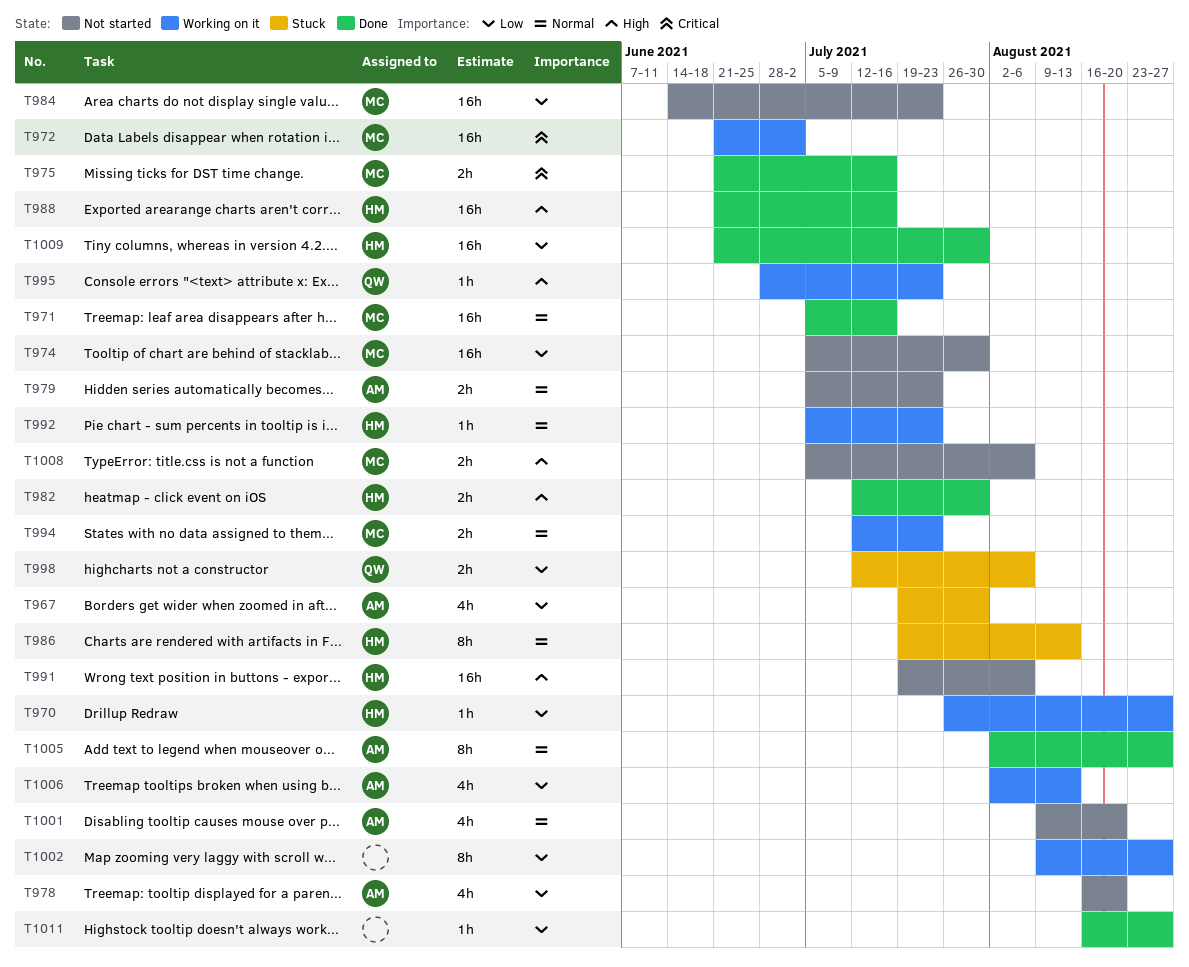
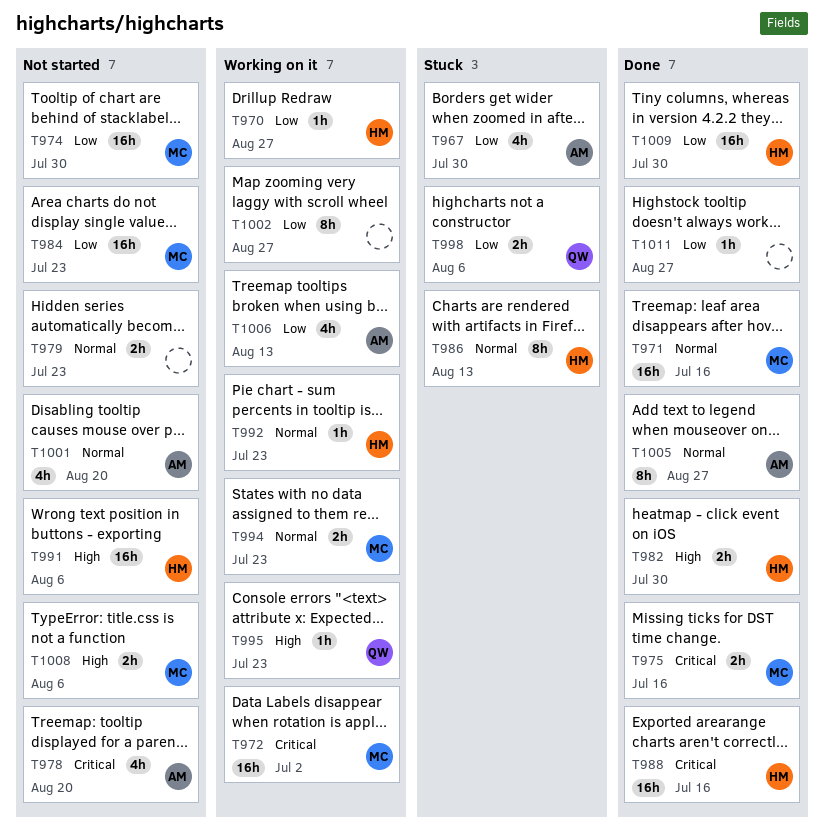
T978, priority: Low -> Critical
T979, owner: AM -> none
T988, priority: High -> Critical

